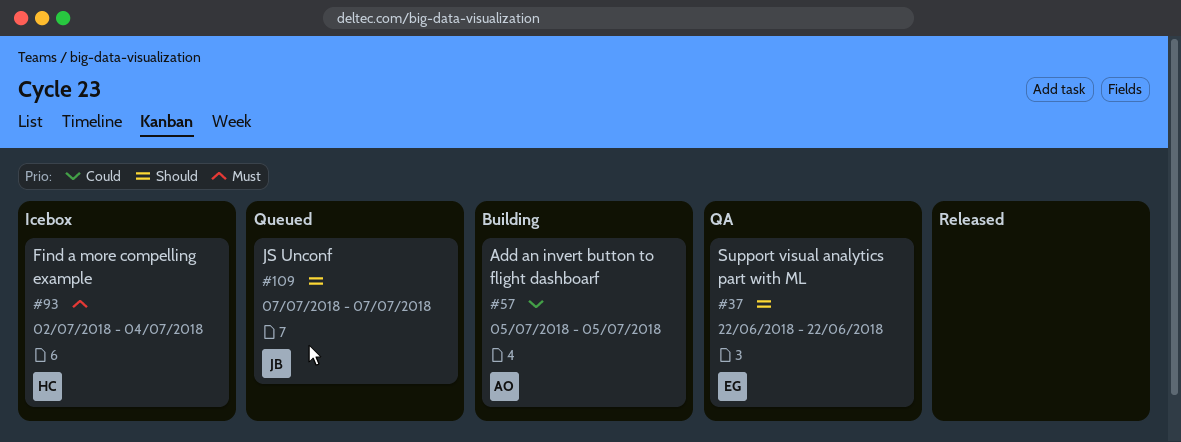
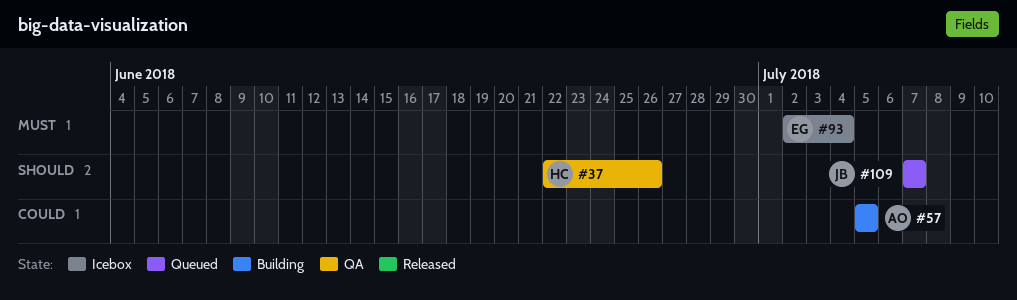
#37, owner: EG -> HC
#37, due: Jun 22 -> Jun 26
#93, owner: HC -> EG

